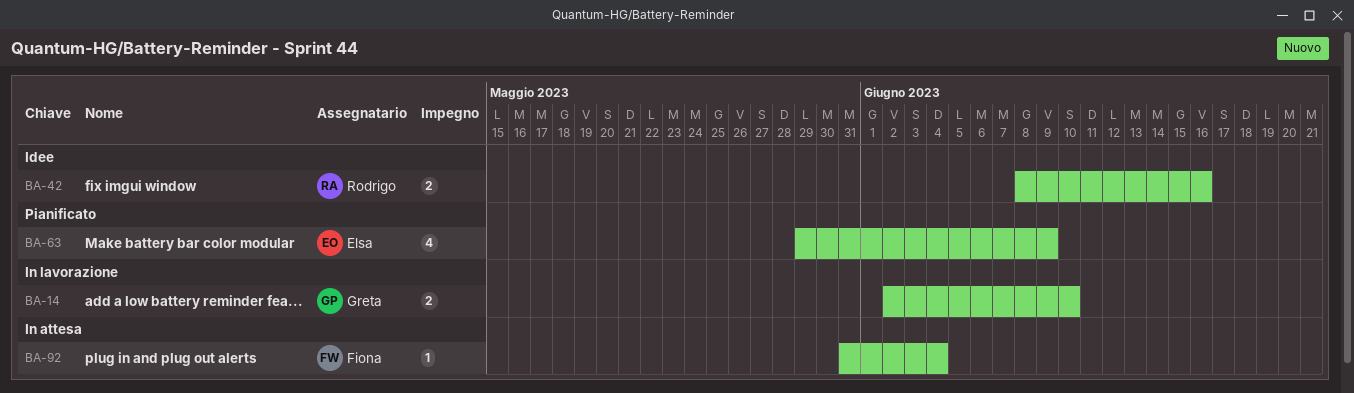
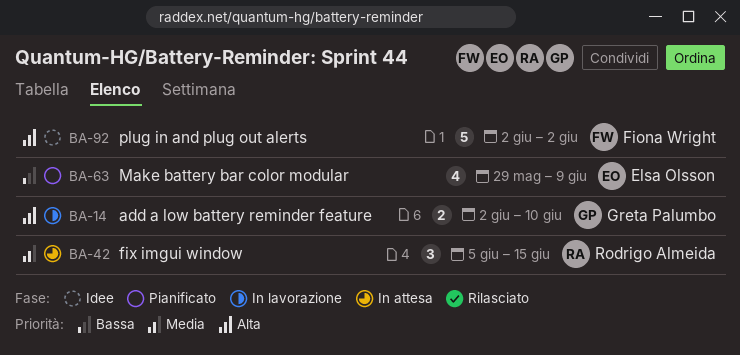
BA-42, status: Idee -> In attesa
BA-42, estimate: 2 -> 3
BA-42, start: Jun 8 -> Jun 5
BA-42, due: Jun 16 -> Jun 15
BA-92, status: In attesa -> Idee
BA-92, estimate: 1 -> 5
BA-92, start: May 31 -> Jun 2
BA-92, due: Jun 4 -> Jun 2

